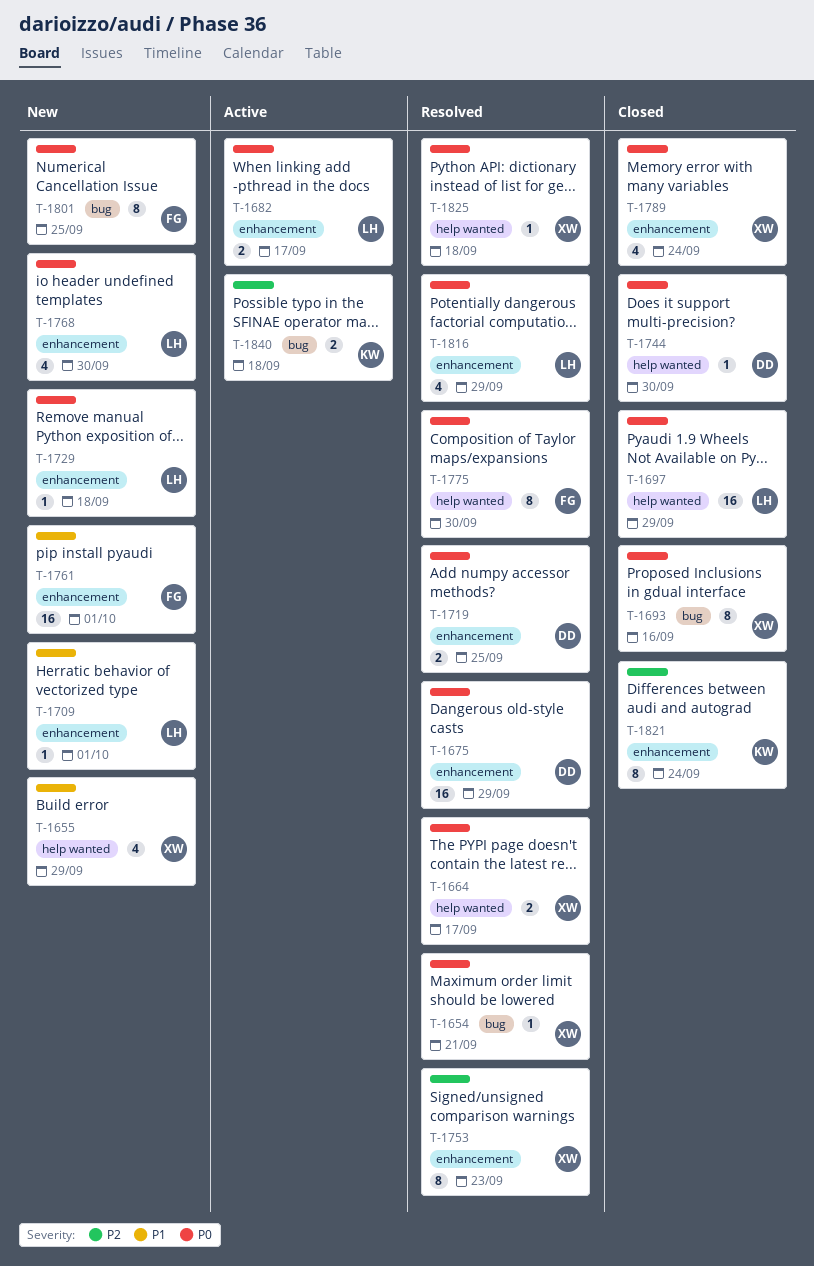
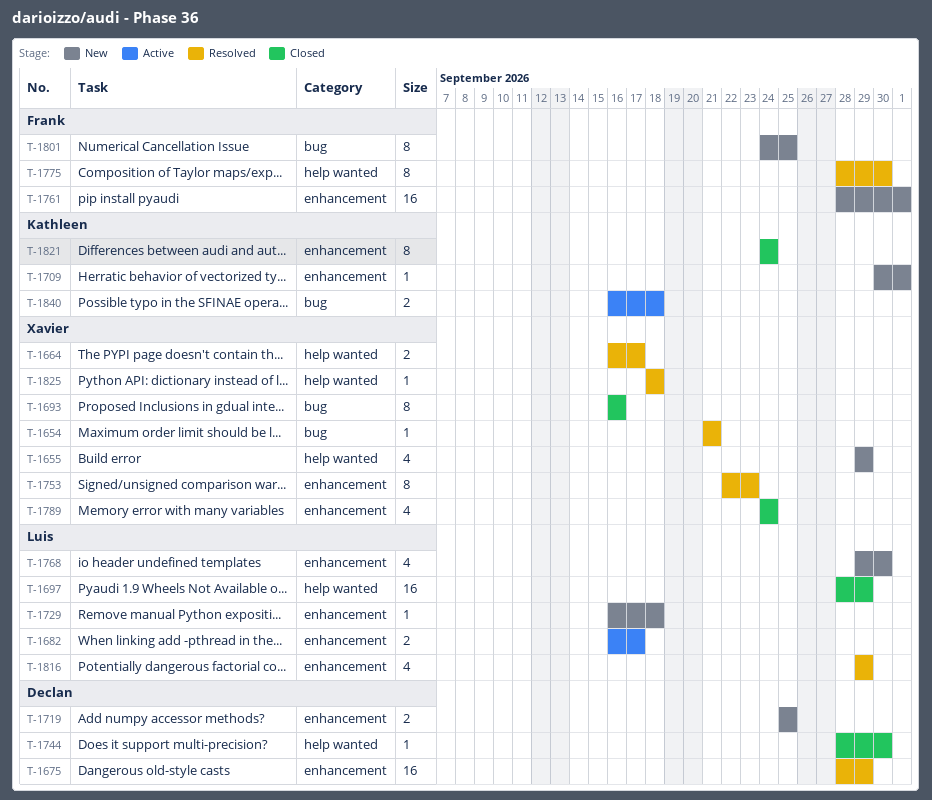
T-1709, owner: Luis -> Kathleen
T-1719, status: Resolved -> New

